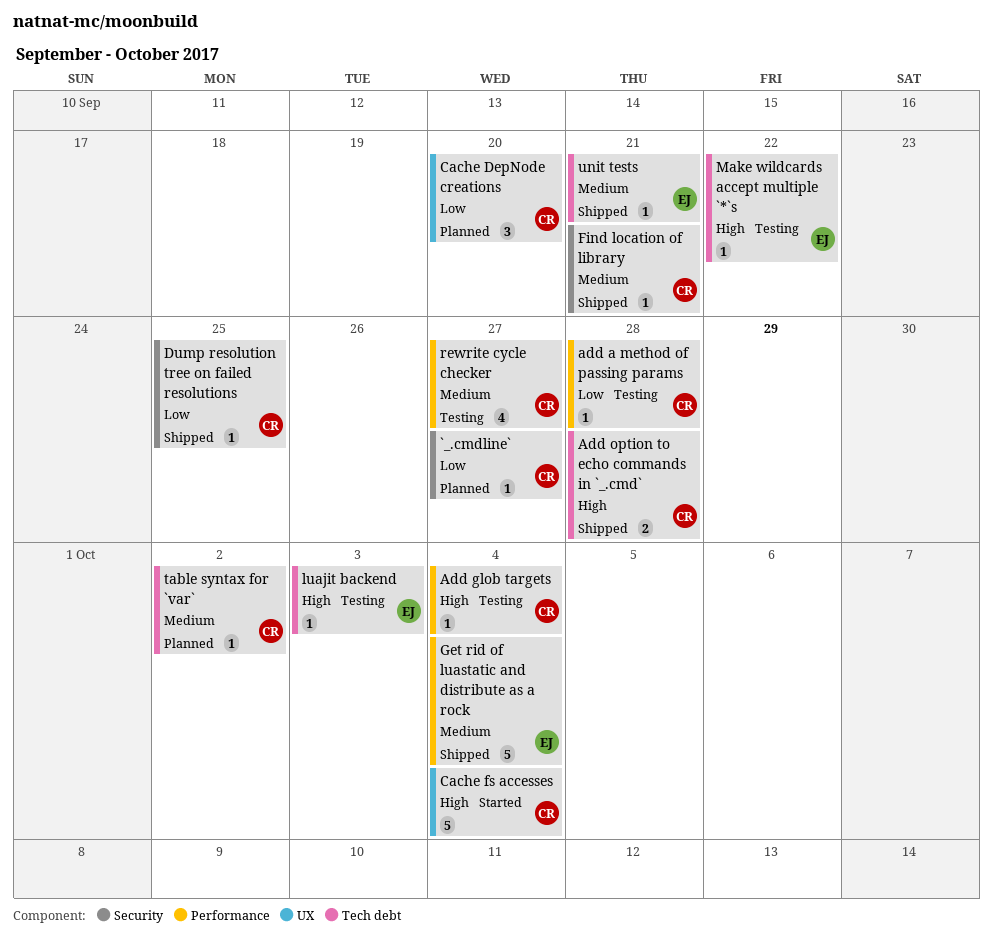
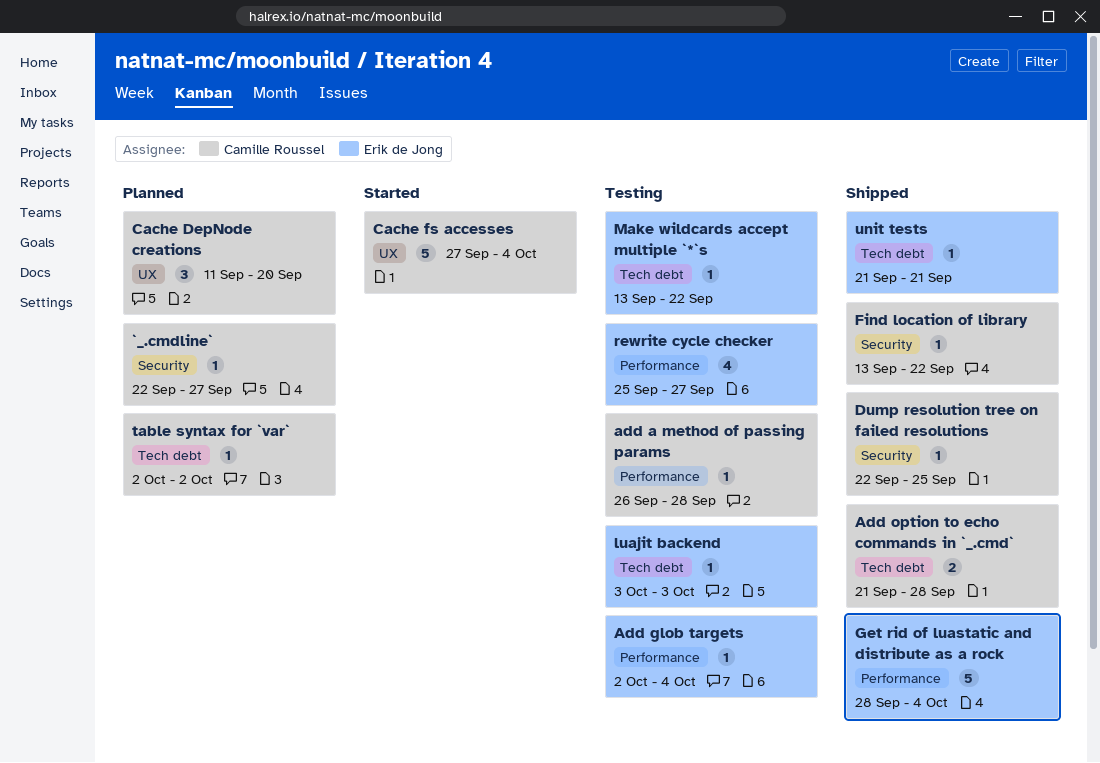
Add glob targets, owner: Camille Roussel -> Erik de Jong
Find location of library, due: Sep 21 -> Sep 22
rewrite cycle checker, owner: Camille Roussel -> Erik de Jong

